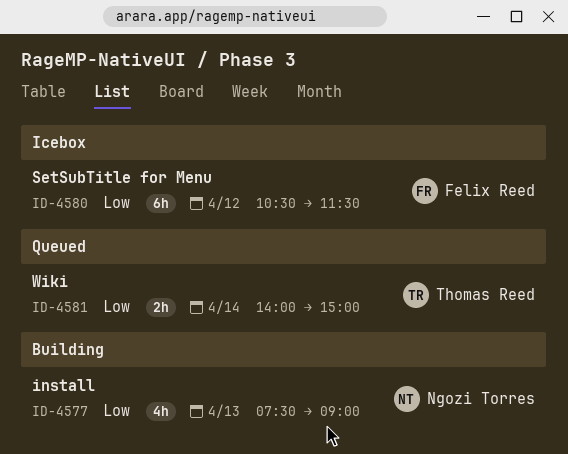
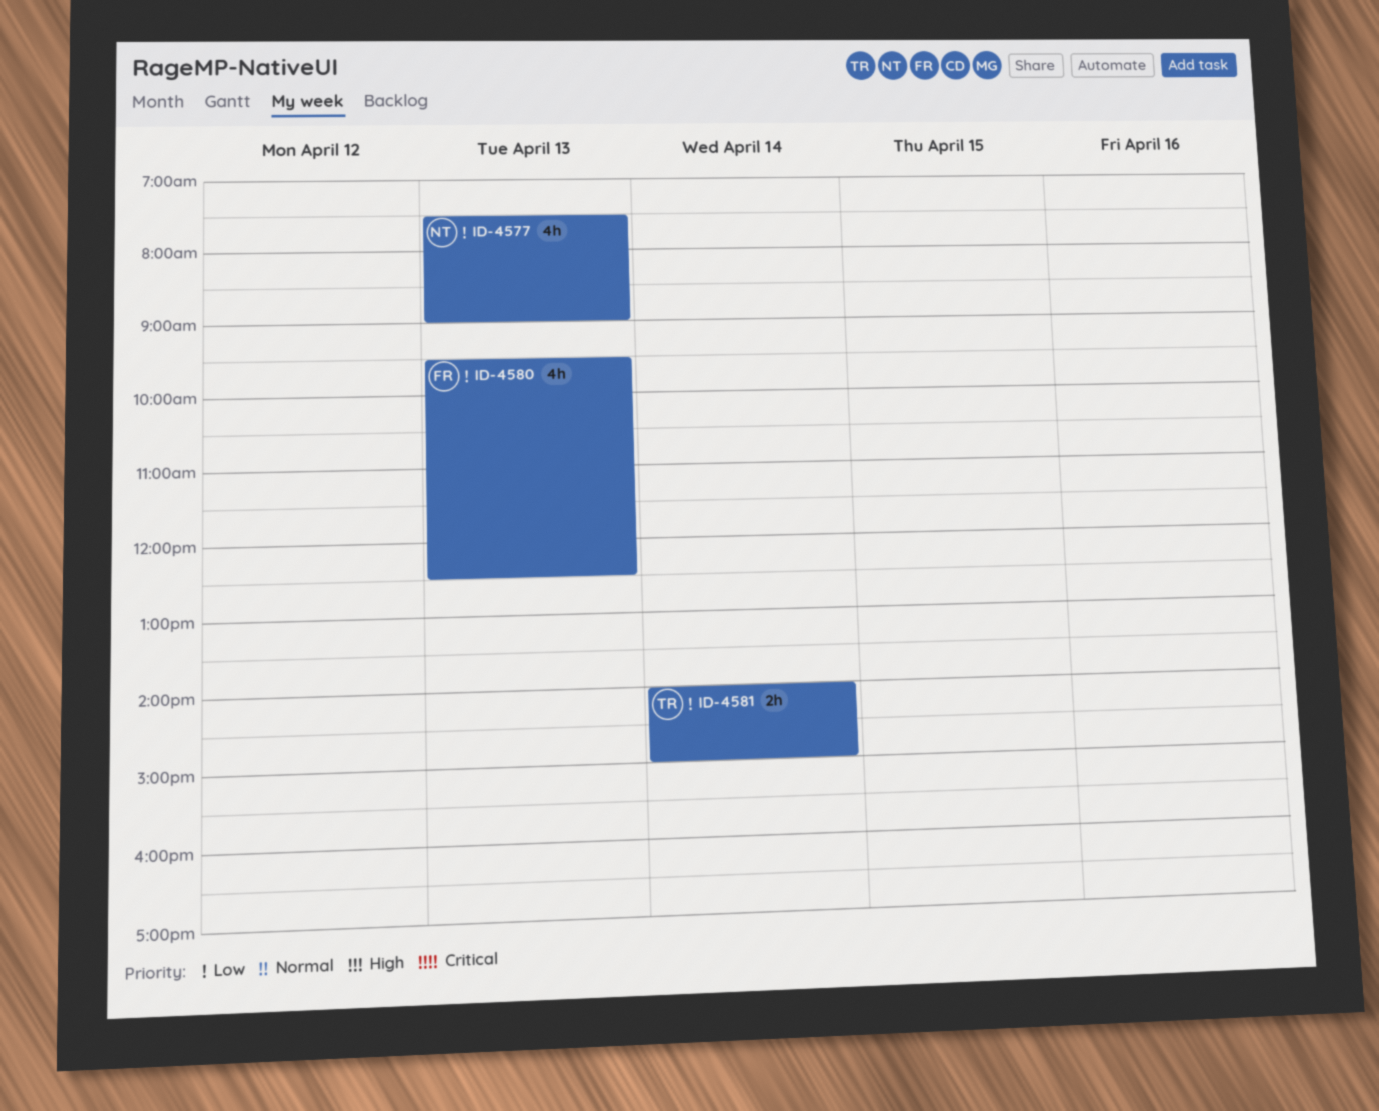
ID-4580, estimate: 6h -> 4h
ID-4580, day: Apr 12 -> Apr 13
ID-4580, begins: 10:30 -> 09:30
ID-4580, ends: 11:30 -> 12:30

